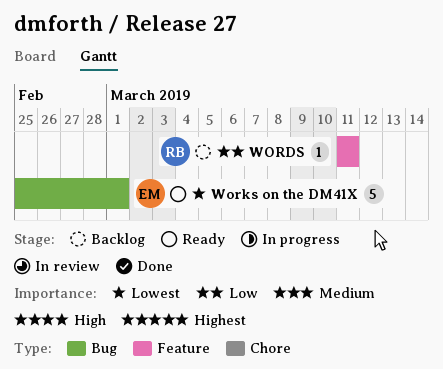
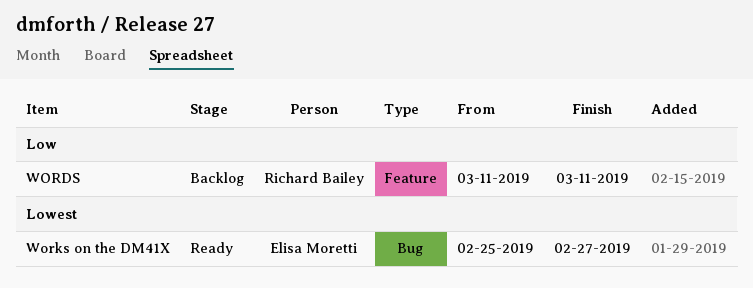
Works on the DM41X, due: Mar 1 -> Feb 27

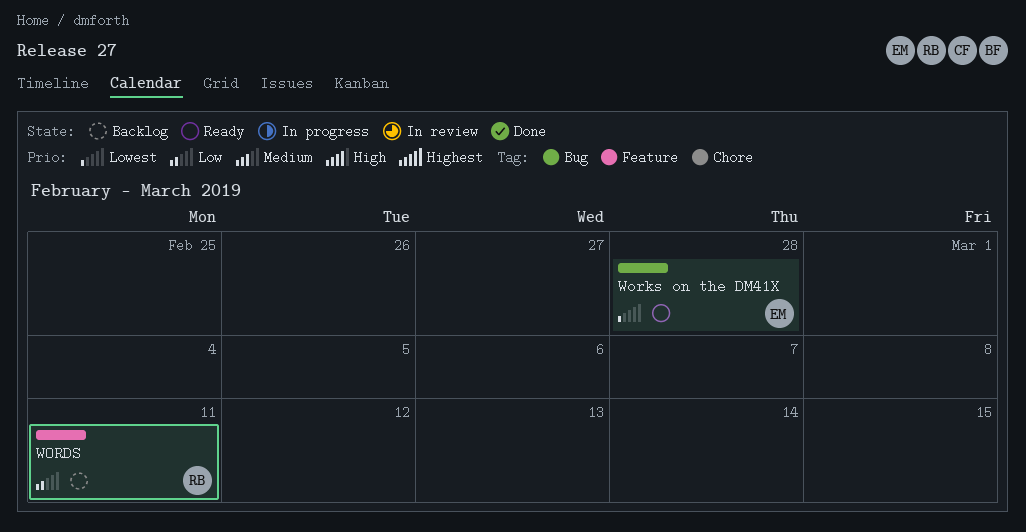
Works on the DM41X, due: Feb 27 -> Feb 28

